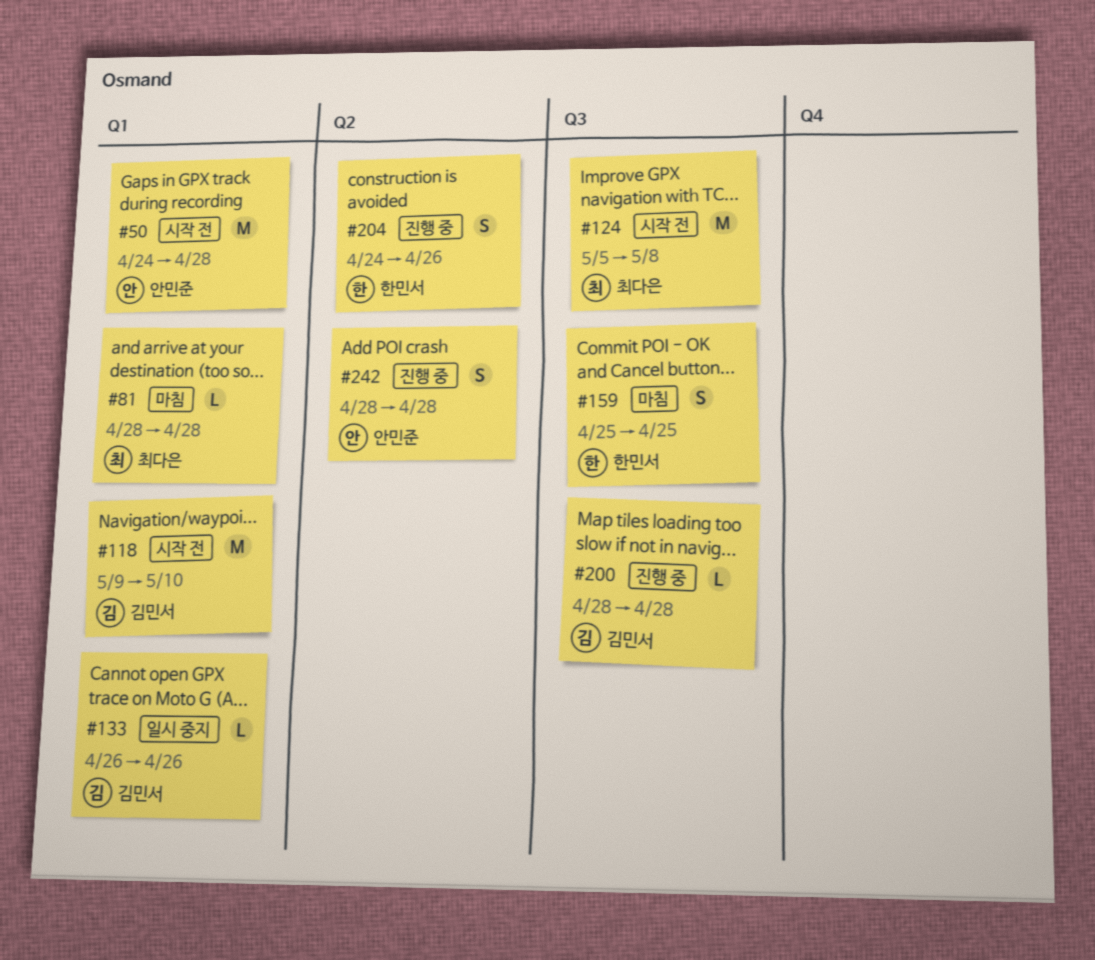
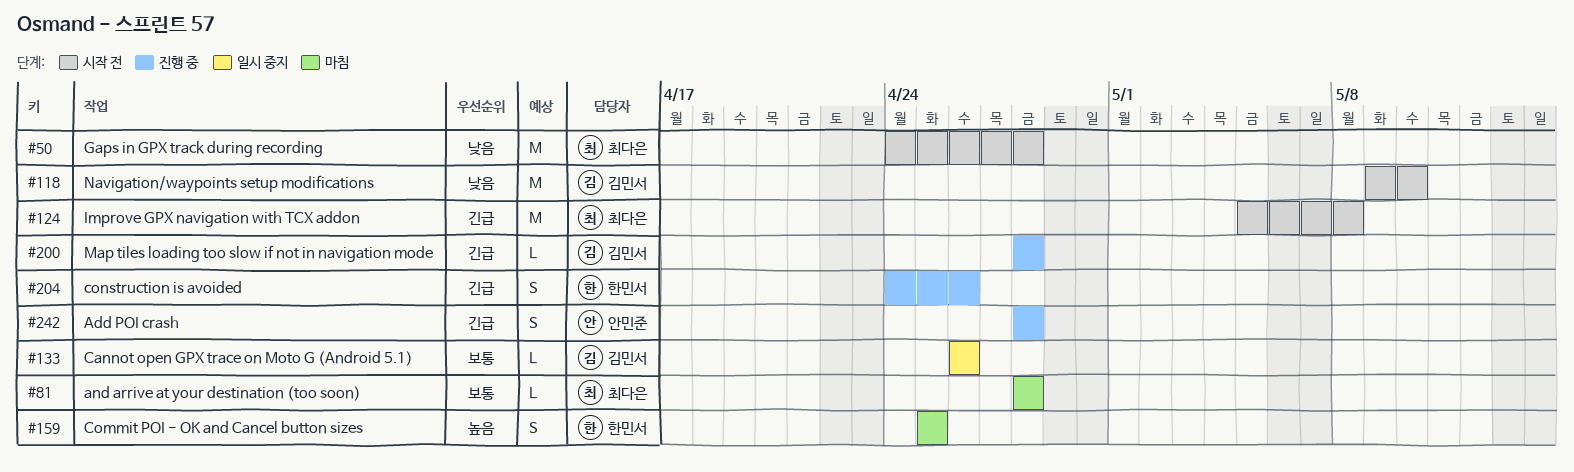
#50, owner: 안민준 -> 최다은

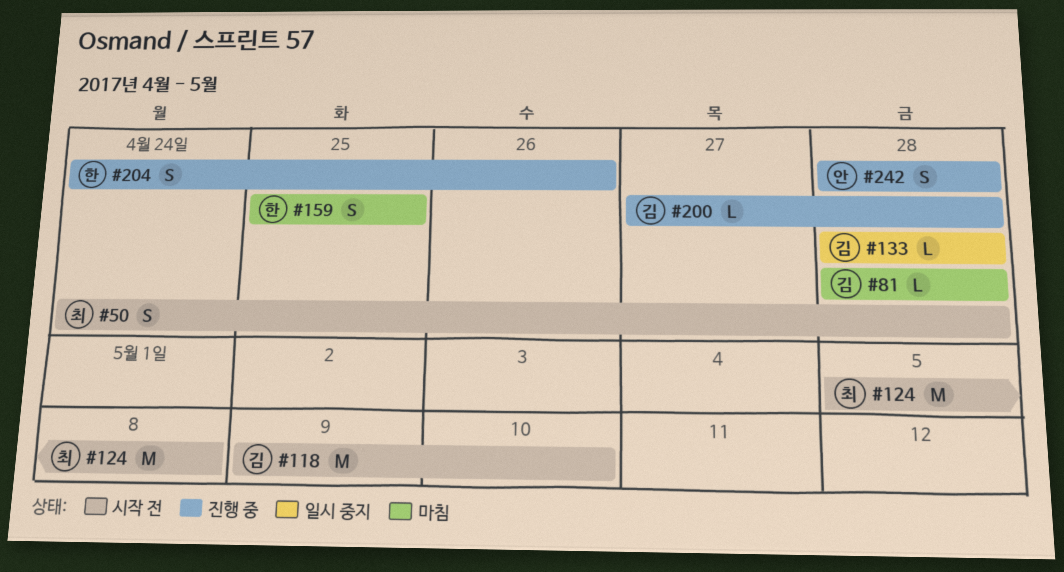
#50, estimate: M -> S
#81, owner: 최다은 -> 김민서
#133, start: Apr 26 -> Apr 28
#133, due: Apr 26 -> Apr 28
#200, start: Apr 28 -> Apr 27

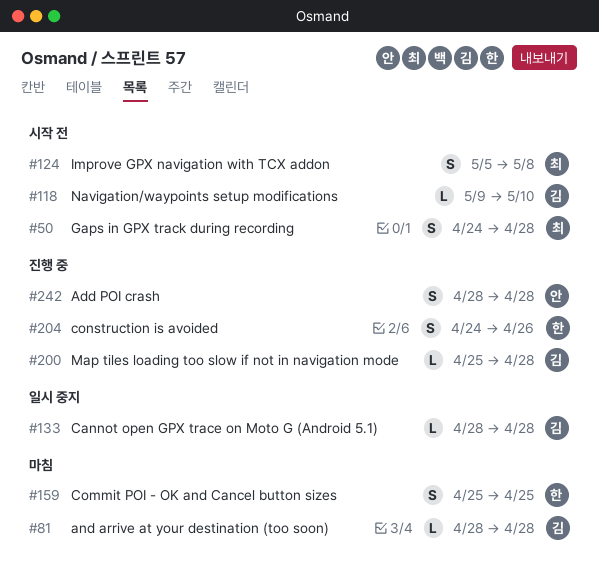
#118, estimate: M -> L
#124, estimate: M -> S
#200, start: Apr 27 -> Apr 25

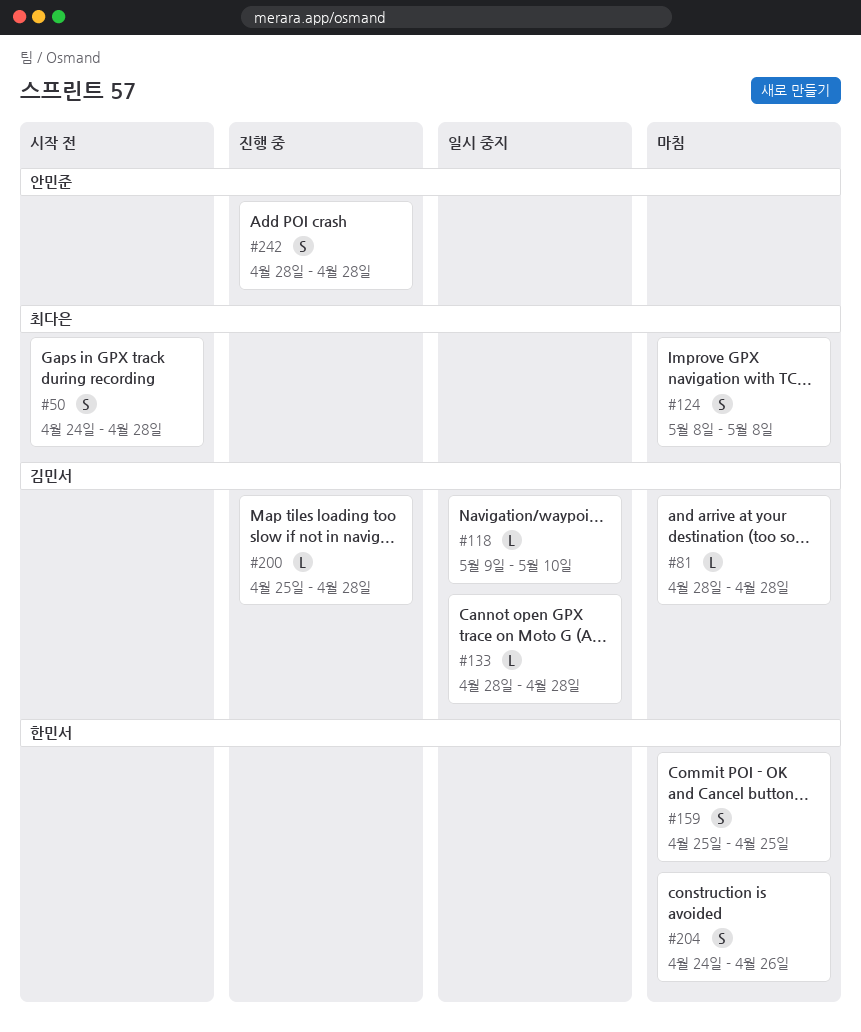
#118, status: 시작 전 -> 일시 중지
#124, status: 시작 전 -> 마침
#124, start: May 5 -> May 8
#204, status: 진행 중 -> 마침

